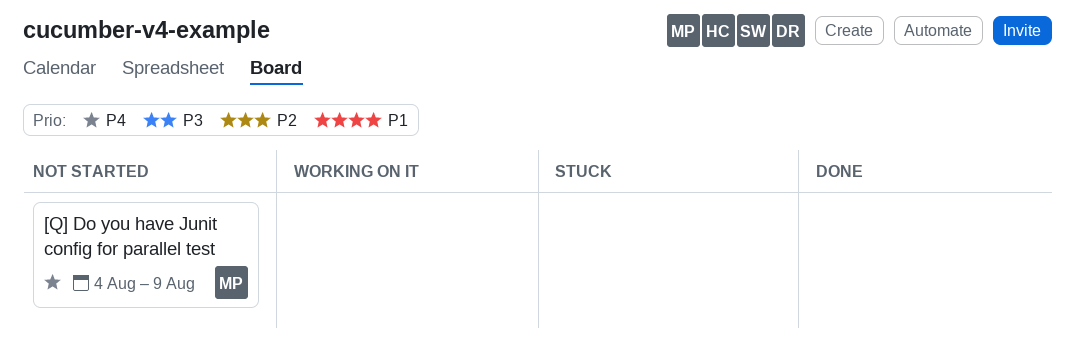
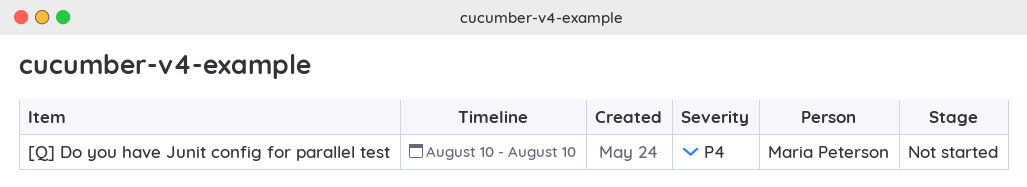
[Q] Do you have Junit config for parallel test, start: Aug 4 -> Aug 10
[Q] Do you have Junit config for parallel test, due: Aug 9 -> Aug 10

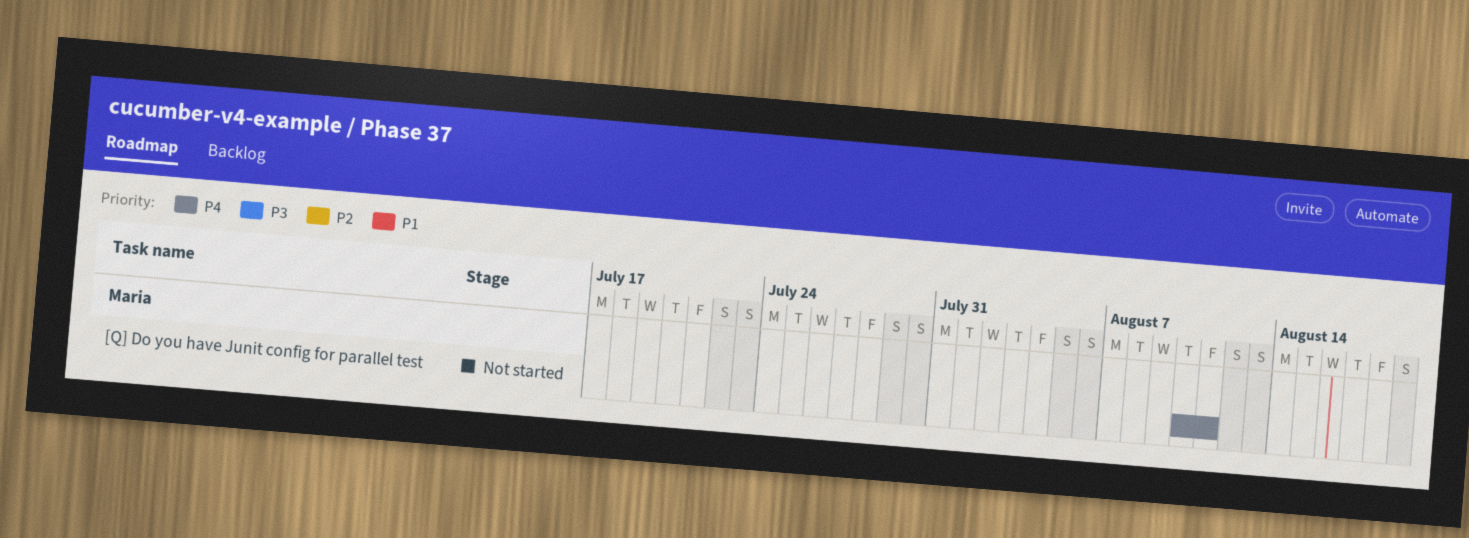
[Q] Do you have Junit config for parallel test, due: Aug 10 -> Aug 11

